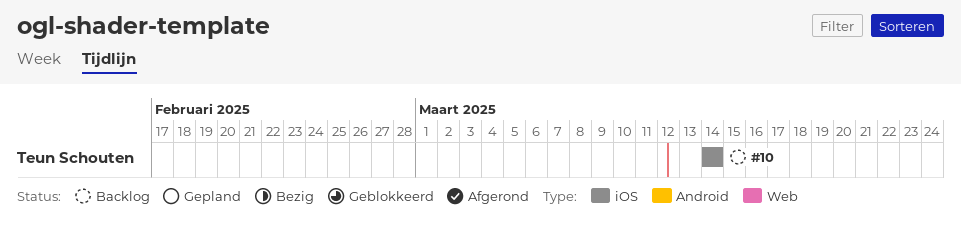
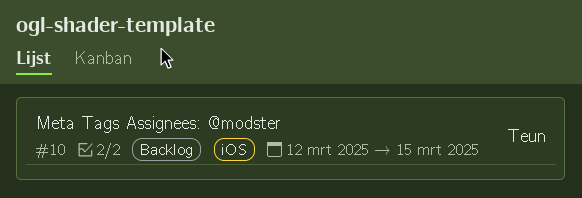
#10, start: Mar 14 -> Mar 12
#10, due: Mar 14 -> Mar 15

